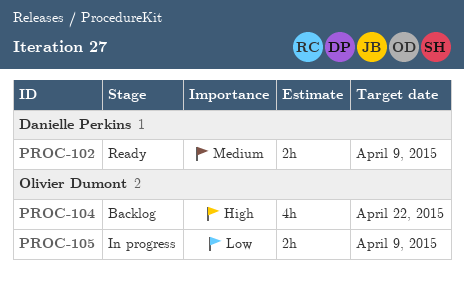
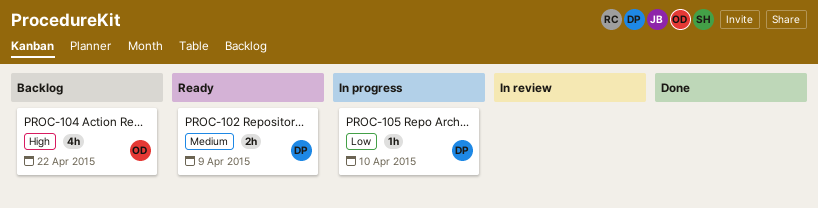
PROC-105, owner: Olivier Dumont -> Danielle Perkins
PROC-105, estimate: 2h -> 1h
PROC-105, due: Apr 9 -> Apr 10

